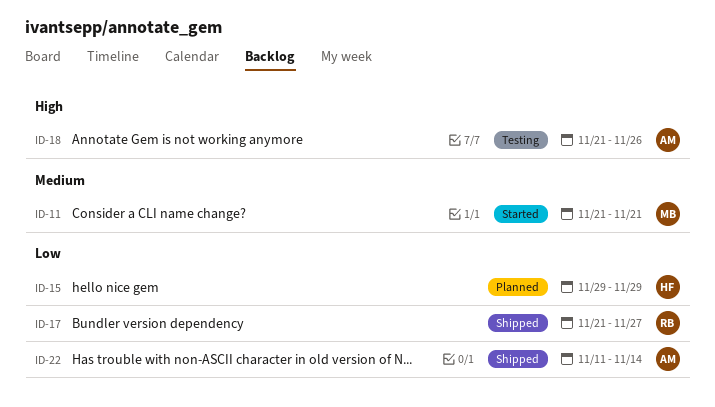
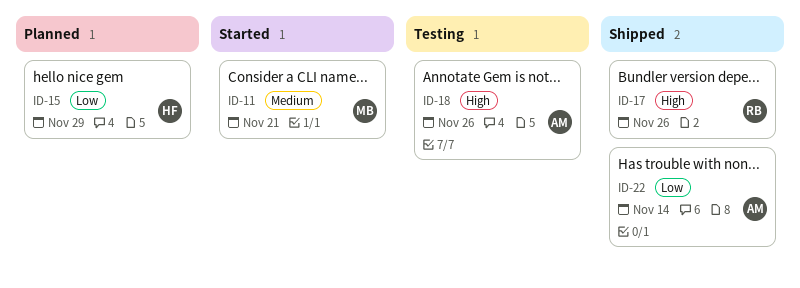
ID-17, priority: Low -> High
ID-17, due: Nov 27 -> Nov 26

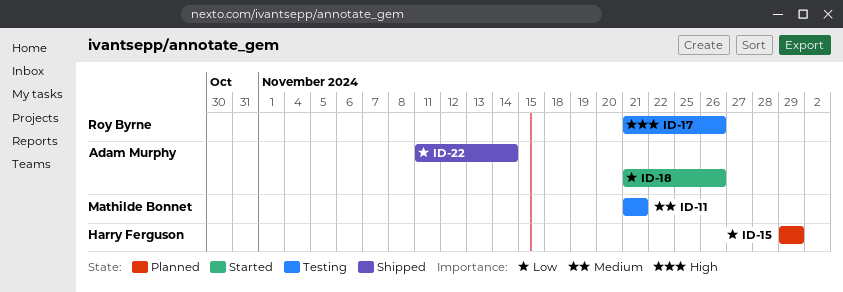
ID-11, status: Started -> Testing
ID-17, status: Shipped -> Testing
ID-18, status: Testing -> Started
ID-18, priority: High -> Low

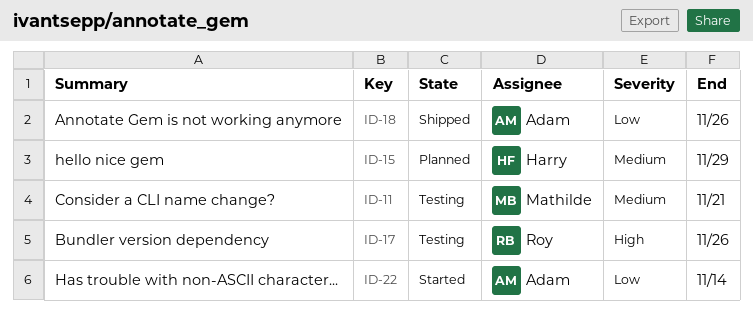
ID-15, priority: Low -> Medium
ID-18, status: Started -> Shipped
ID-22, status: Shipped -> Started

